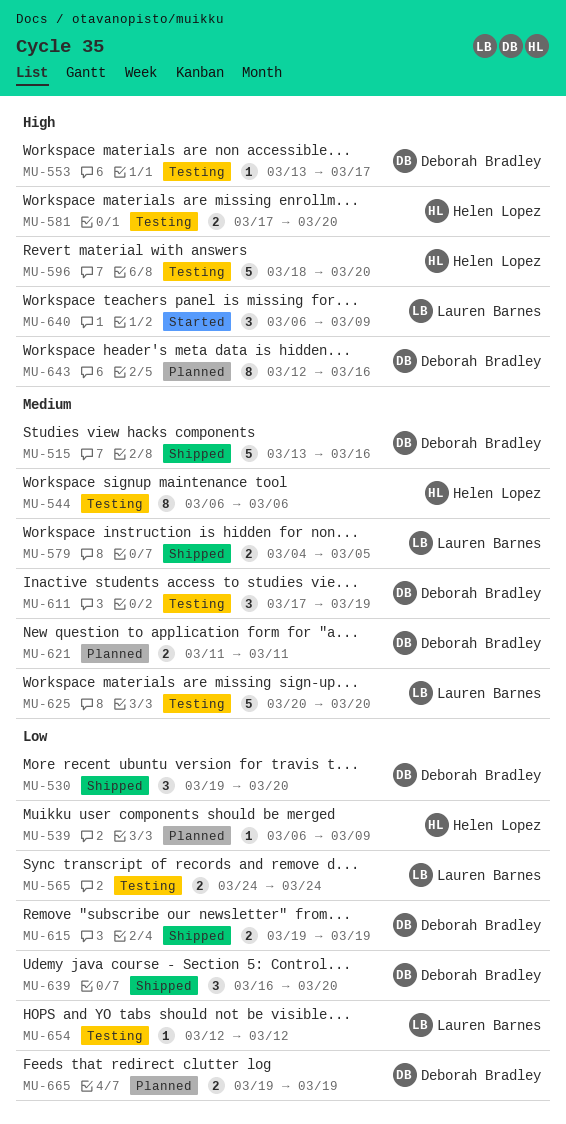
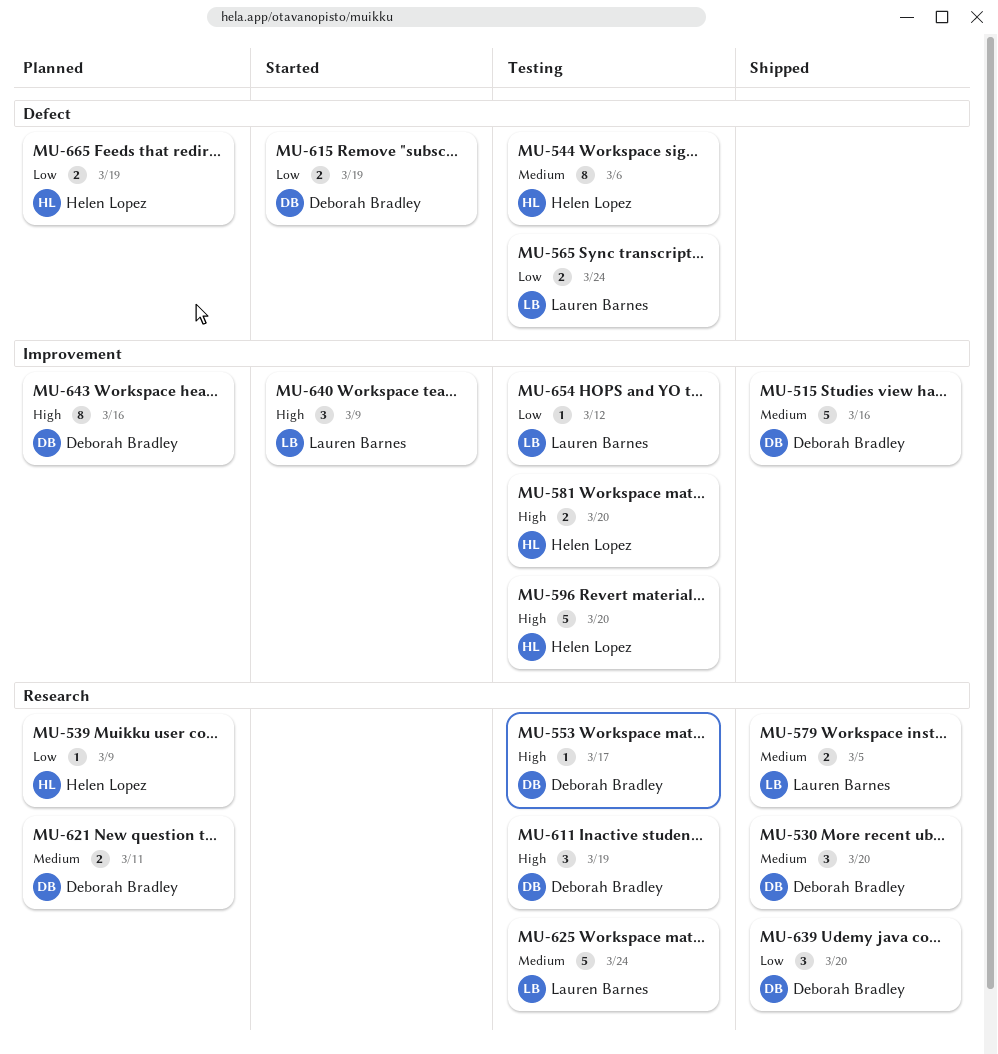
MU-530, priority: Low -> Medium
MU-611, priority: Medium -> High
MU-615, status: Shipped -> Started
MU-625, due: Mar 20 -> Mar 24
MU-665, owner: Deborah Bradley -> Helen Lopez

